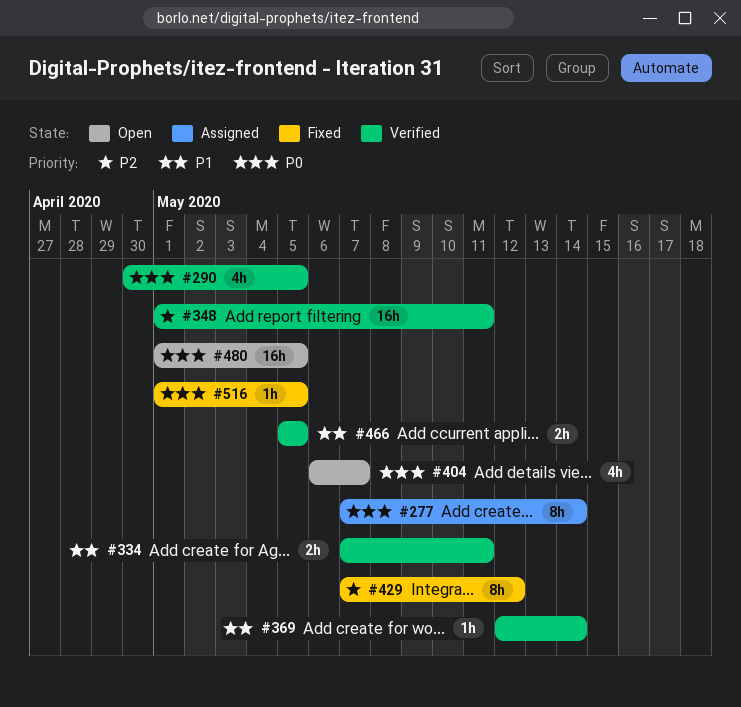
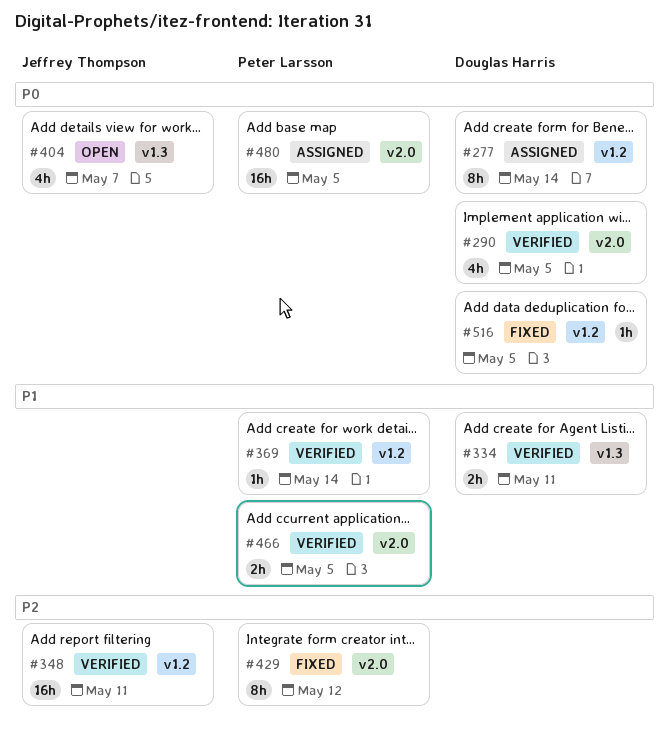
#480, status: Open -> Assigned

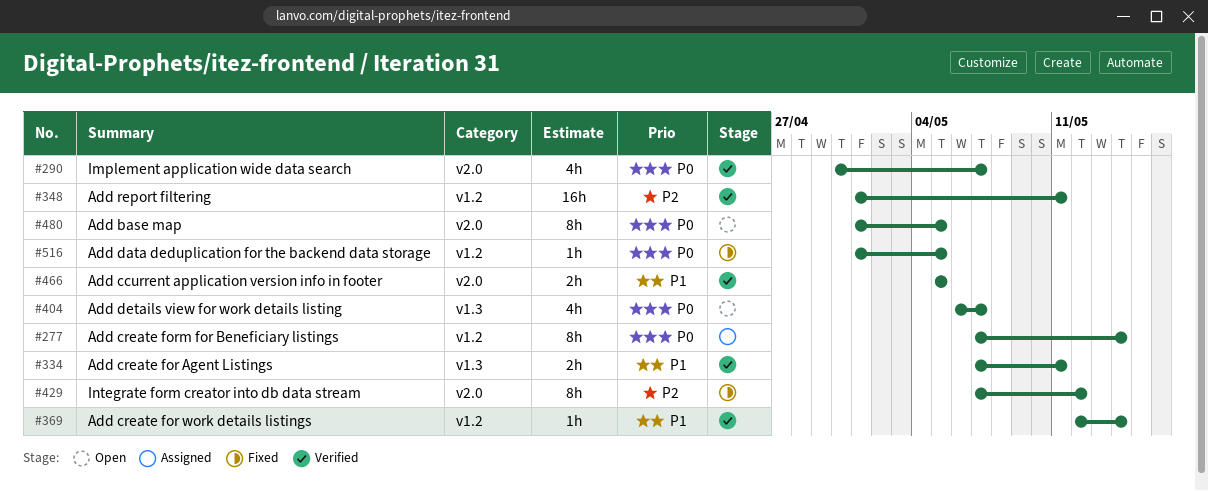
#290, due: May 5 -> May 7
#480, status: Assigned -> Open
#480, estimate: 16h -> 8h

